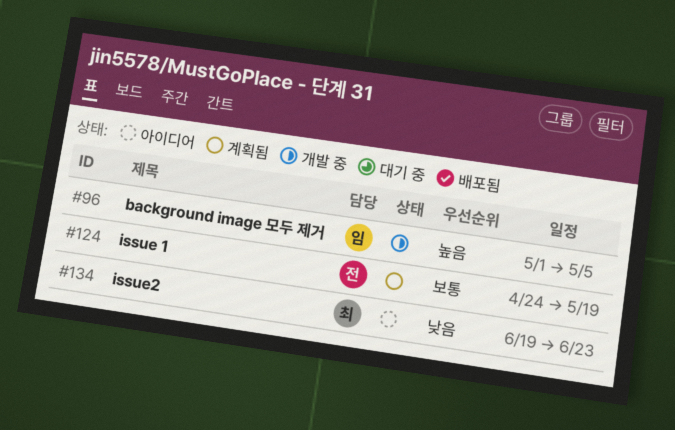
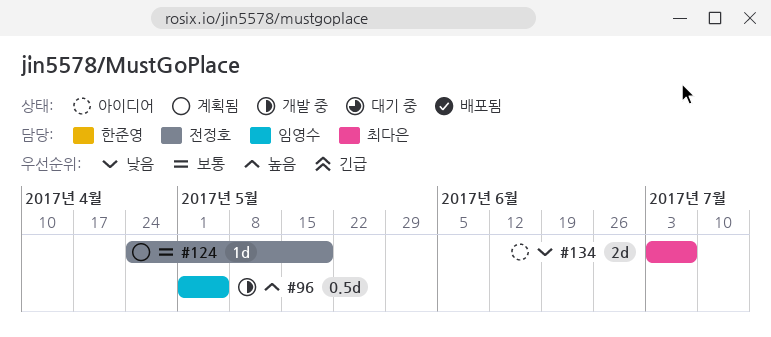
#134, start: Jun 19 -> Jul 3
#134, due: Jun 23 -> Jul 7

